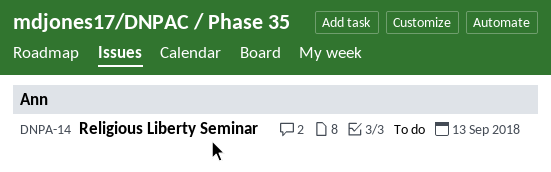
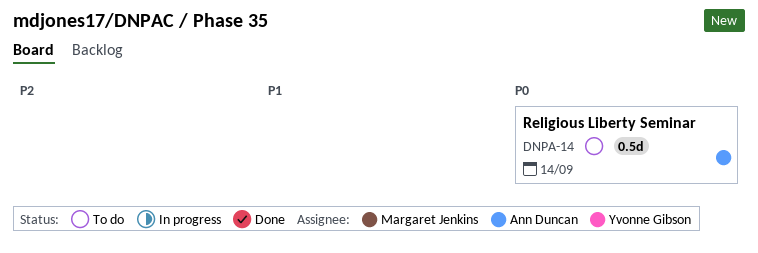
DNPA-14, due: Sep 13 -> Sep 14

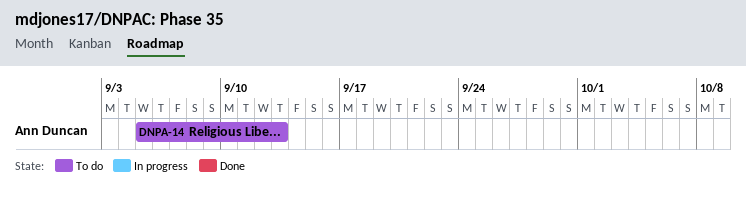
DNPA-14, due: Sep 14 -> Sep 13

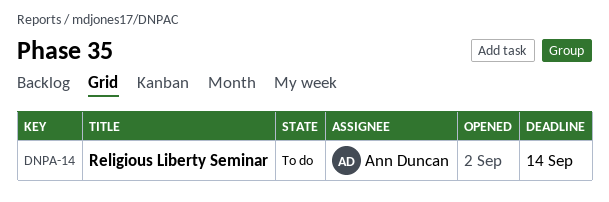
DNPA-14, due: Sep 13 -> Sep 14

